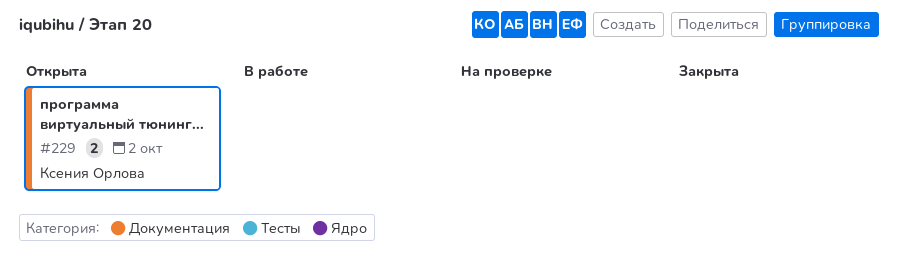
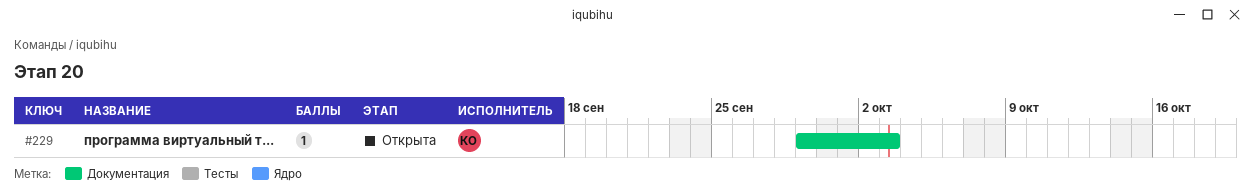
#229, estimate: 2 -> 1
#229, due: Oct 2 -> Oct 3

